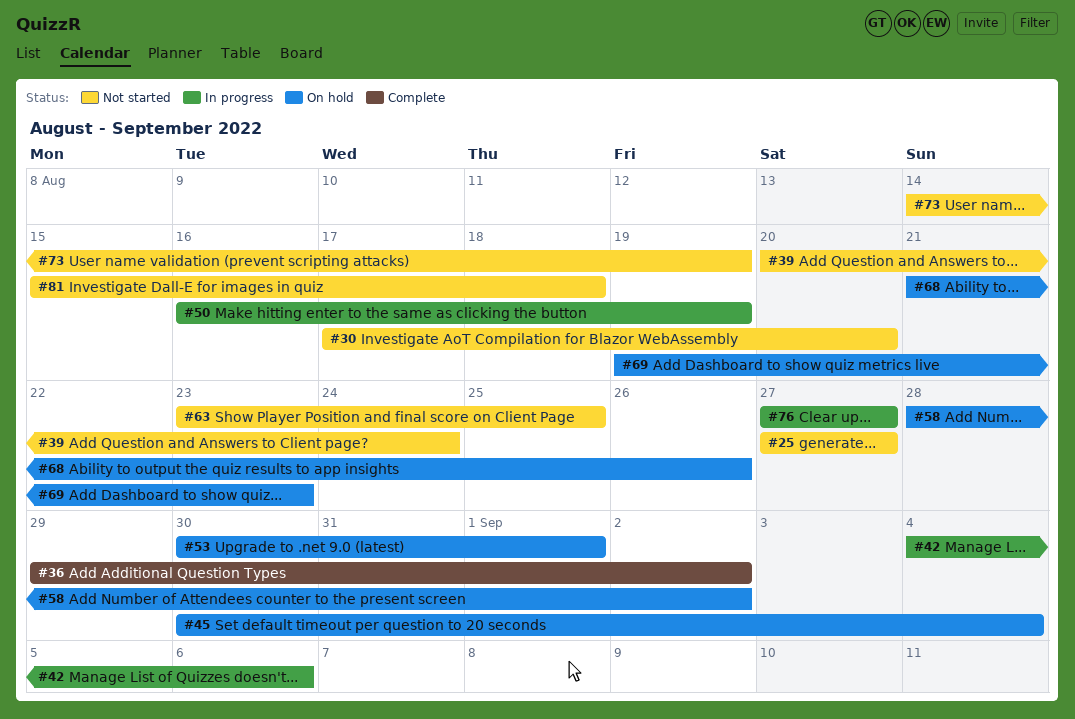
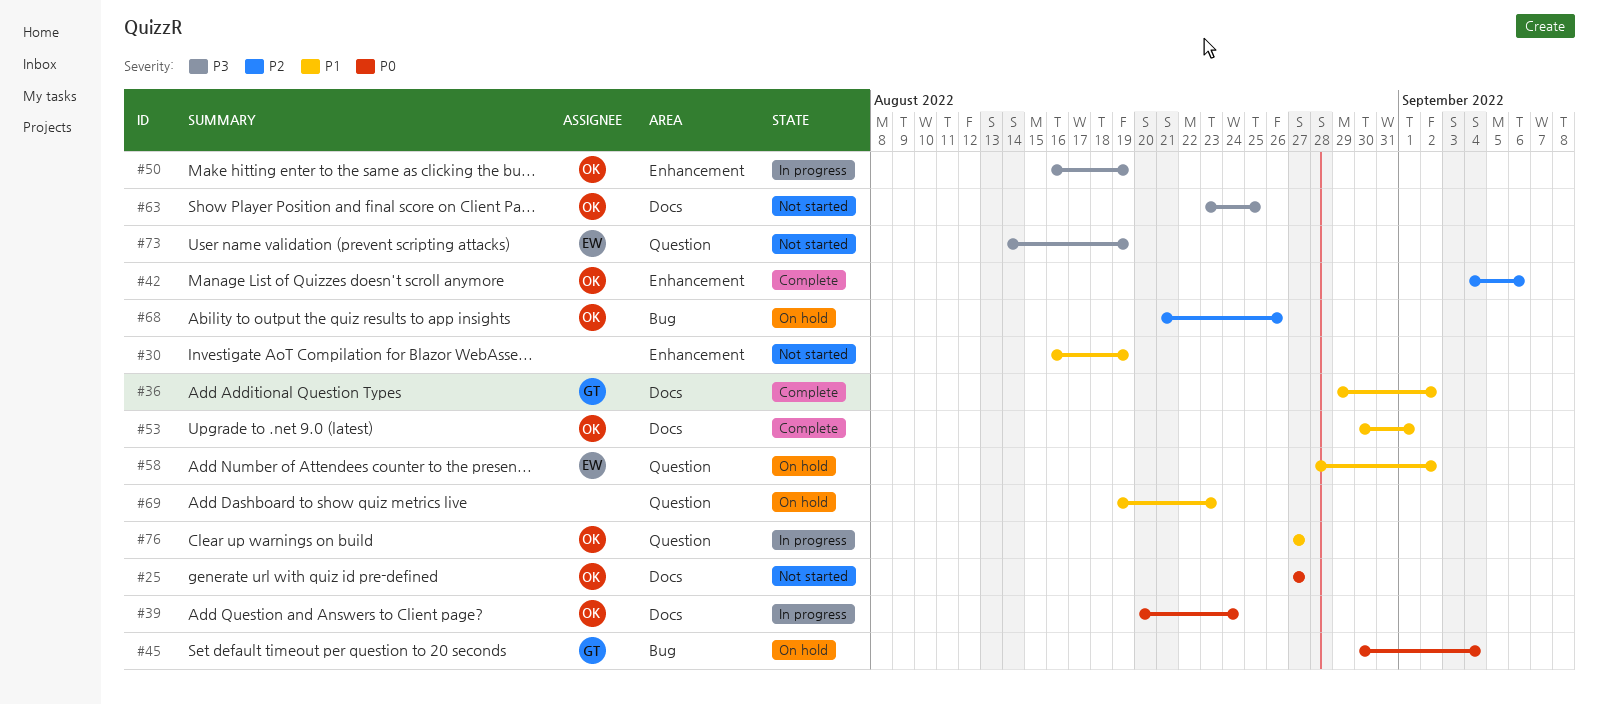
#30, start: Aug 17 -> Aug 16
#30, due: Aug 20 -> Aug 19
#39, status: Not started -> In progress
#42, status: In progress -> Complete
#53, status: On hold -> Complete
#81: present -> none

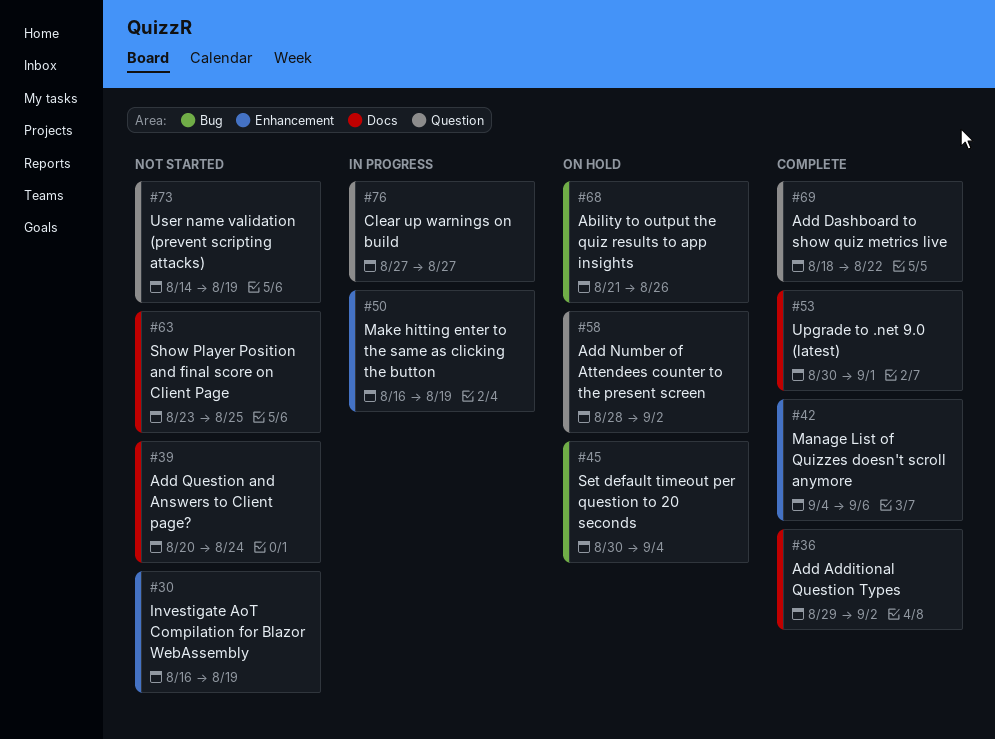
#25: present -> none
#39, status: In progress -> Not started
#69, status: On hold -> Complete
#69, start: Aug 19 -> Aug 18
#69, due: Aug 23 -> Aug 22

